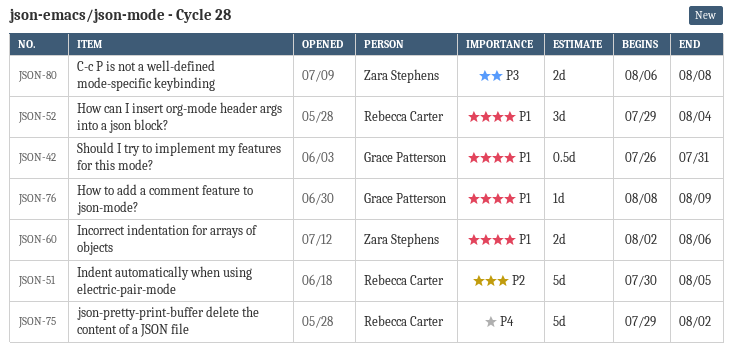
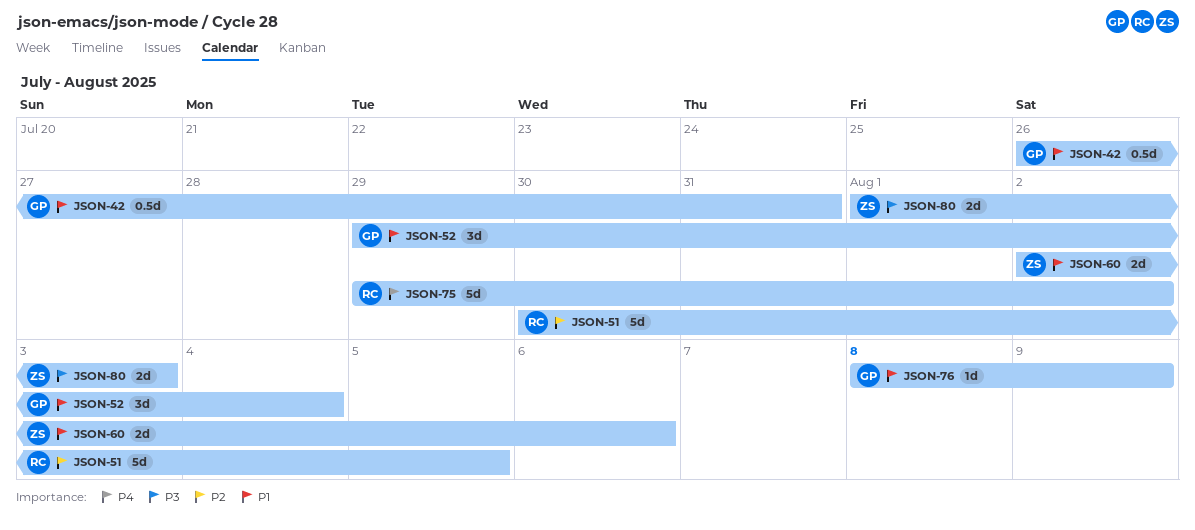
JSON-52, owner: Rebecca Carter -> Grace Patterson
JSON-80, start: Aug 6 -> Aug 1
JSON-80, due: Aug 8 -> Aug 3

